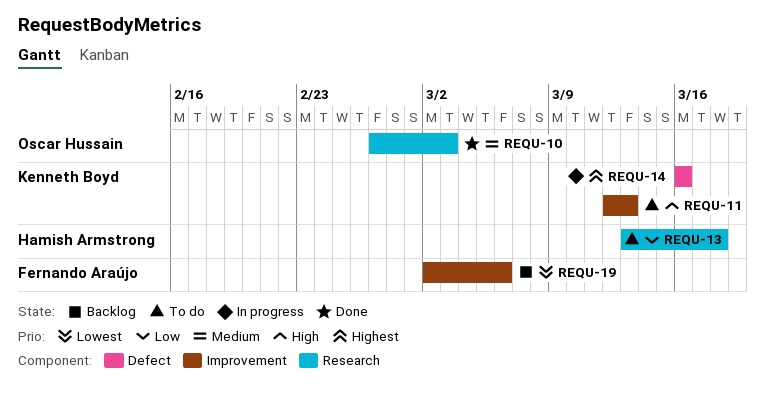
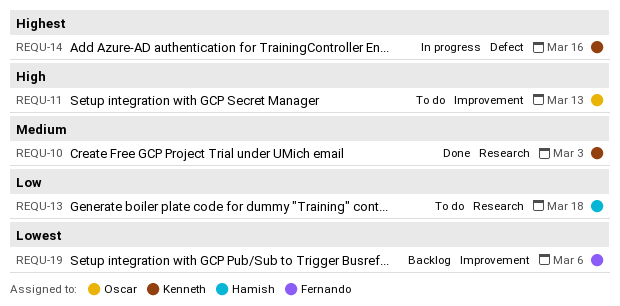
REQU-10, owner: Oscar Hussain -> Kenneth Boyd
REQU-11, owner: Kenneth Boyd -> Oscar Hussain

